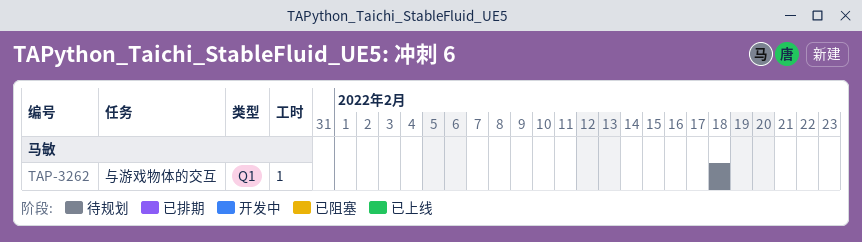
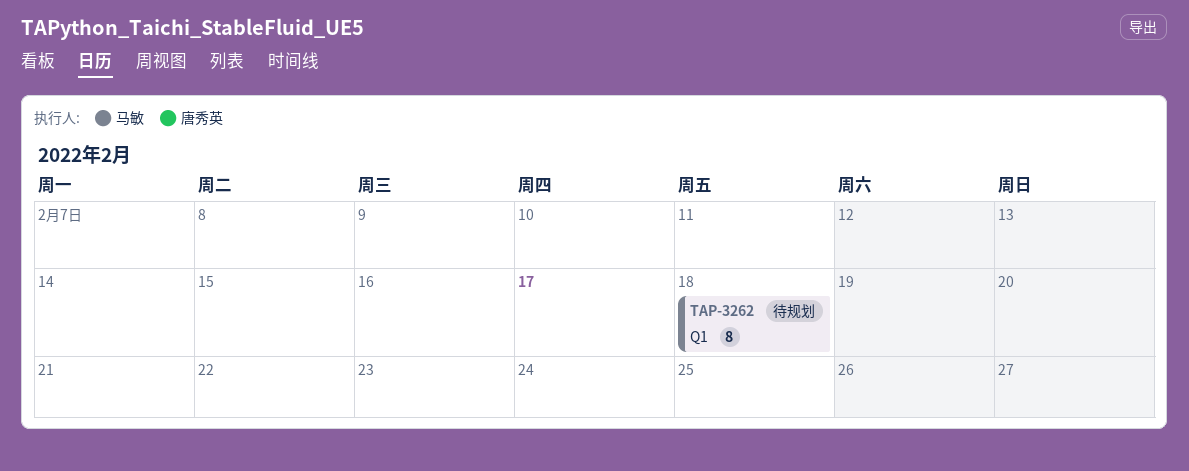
TAP-3262, estimate: 1 -> 8

